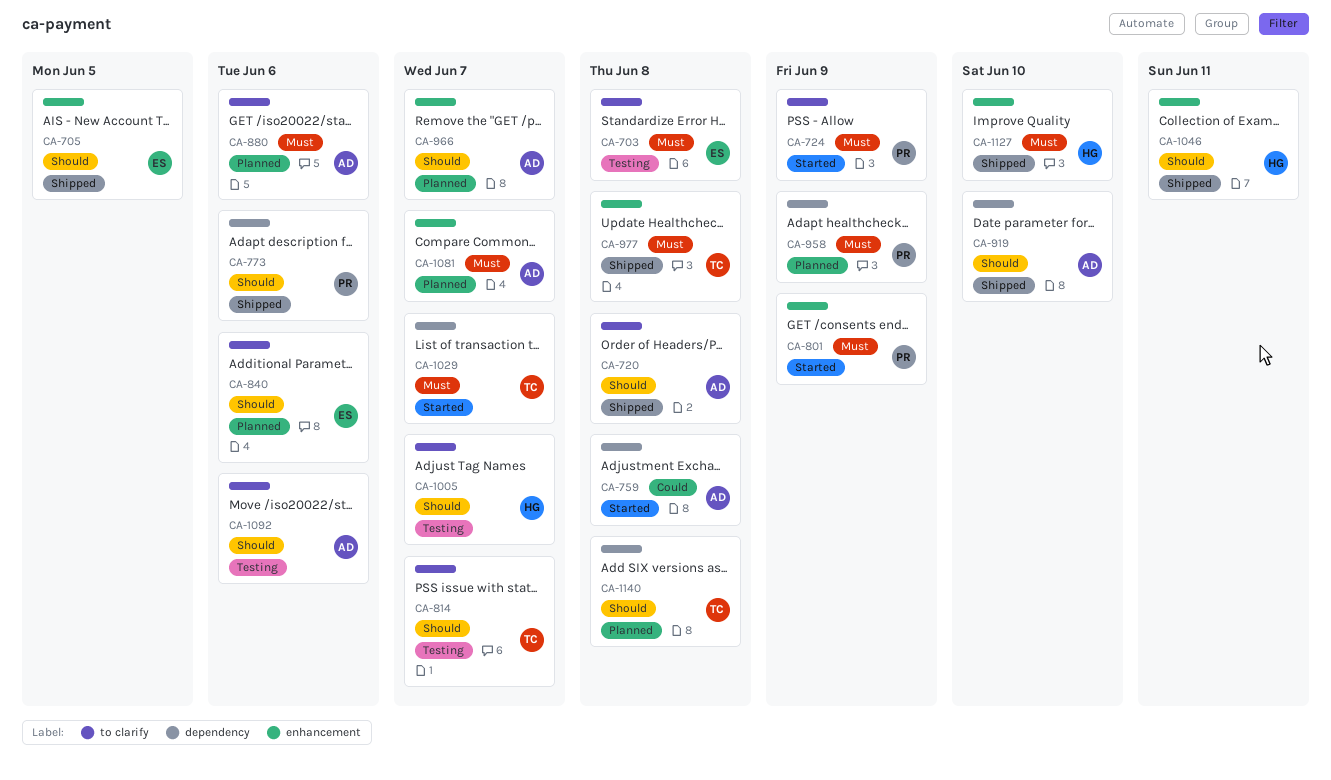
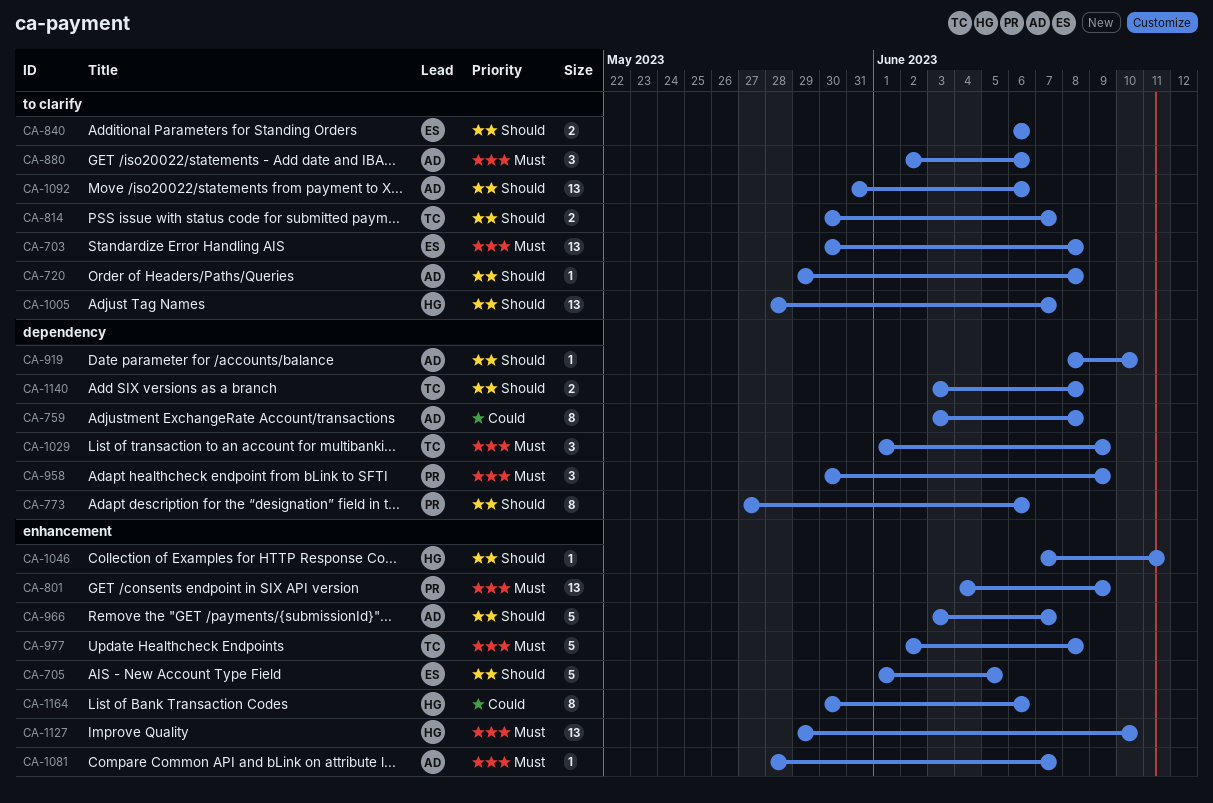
CA-724: present -> none
CA-1029, due: Jun 7 -> Jun 9
CA-1164: none -> present

